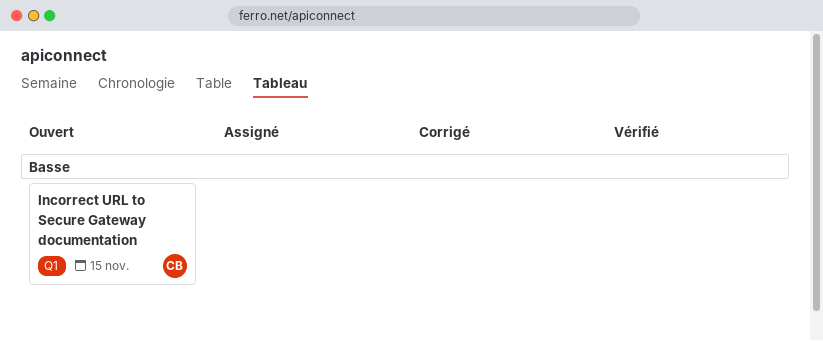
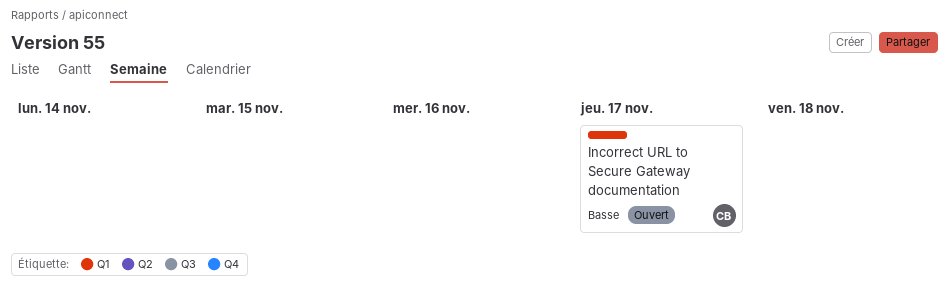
Incorrect URL to Secure Gateway documentation, due: Nov 15 -> Nov 17

